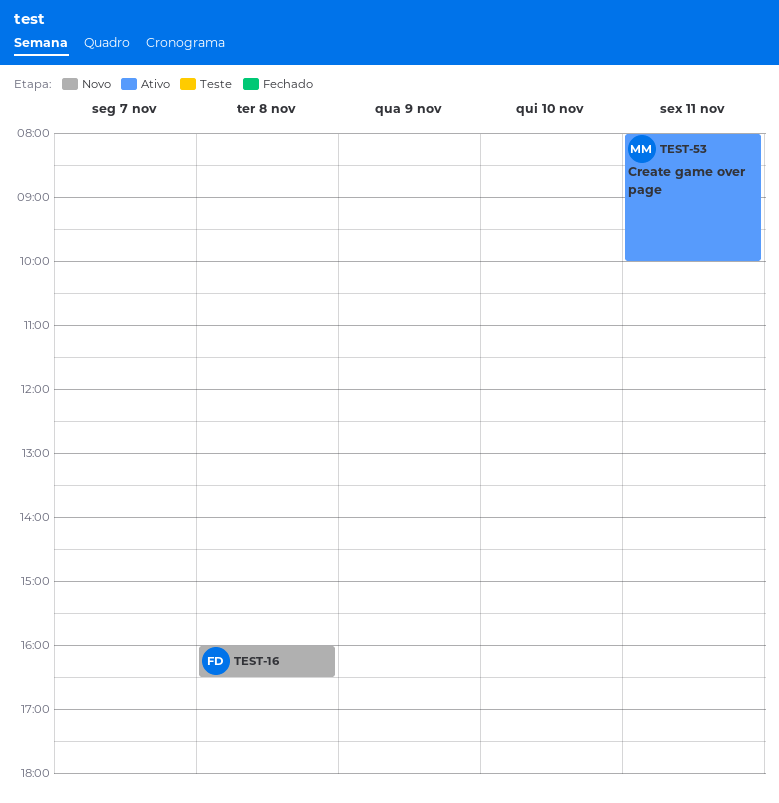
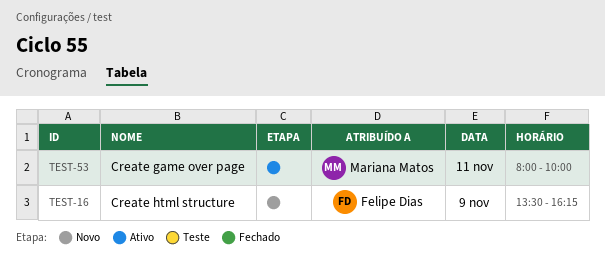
TEST-16, day: Nov 8 -> Nov 9
TEST-16, begins: 16:00 -> 13:30
TEST-16, ends: 16:30 -> 16:15

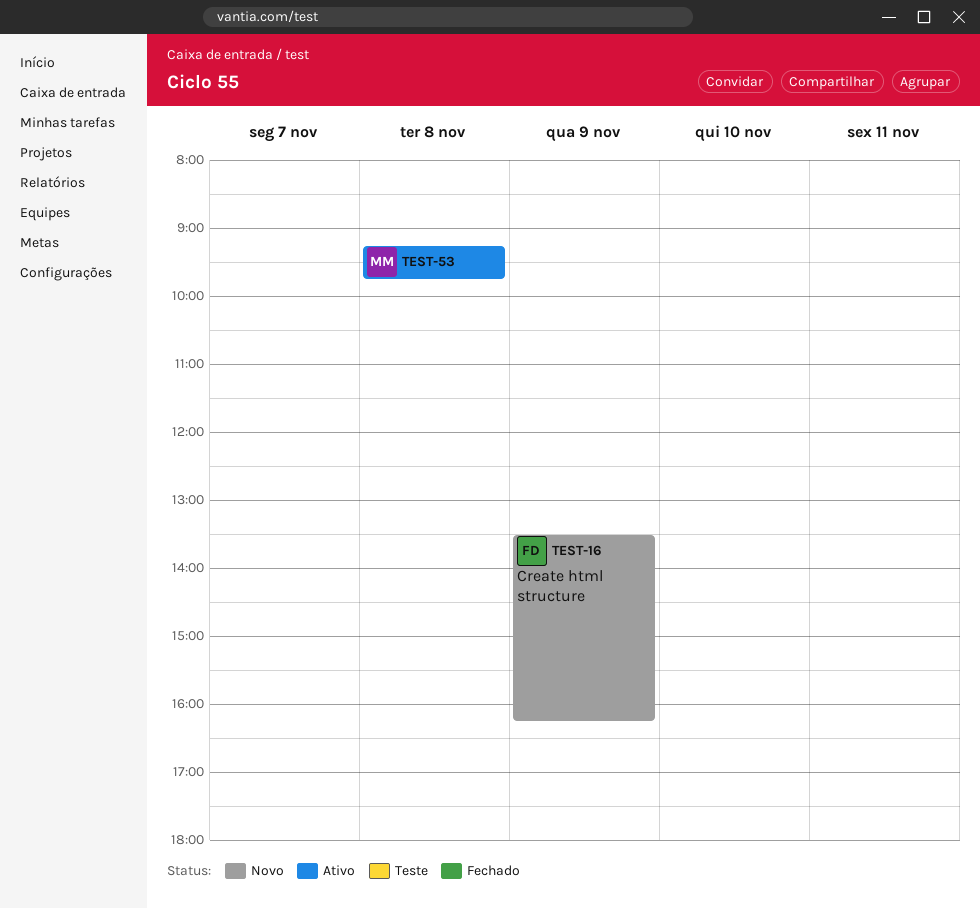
TEST-53, day: Nov 11 -> Nov 8
TEST-53, begins: 08:00 -> 09:15
TEST-53, ends: 10:00 -> 09:45

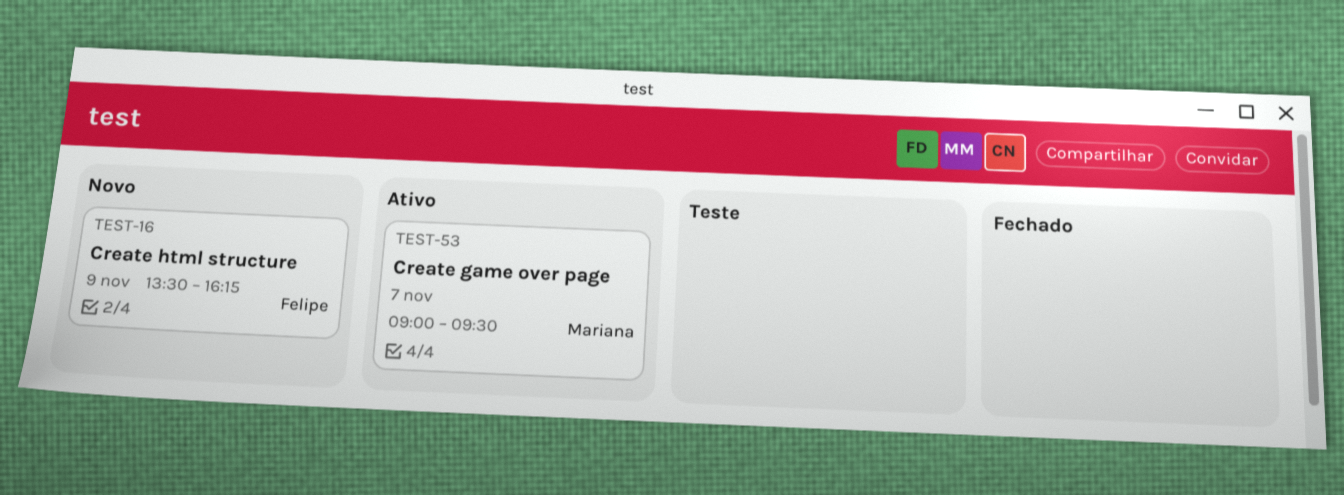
TEST-53, day: Nov 8 -> Nov 7
TEST-53, begins: 09:15 -> 09:00
TEST-53, ends: 09:45 -> 09:30

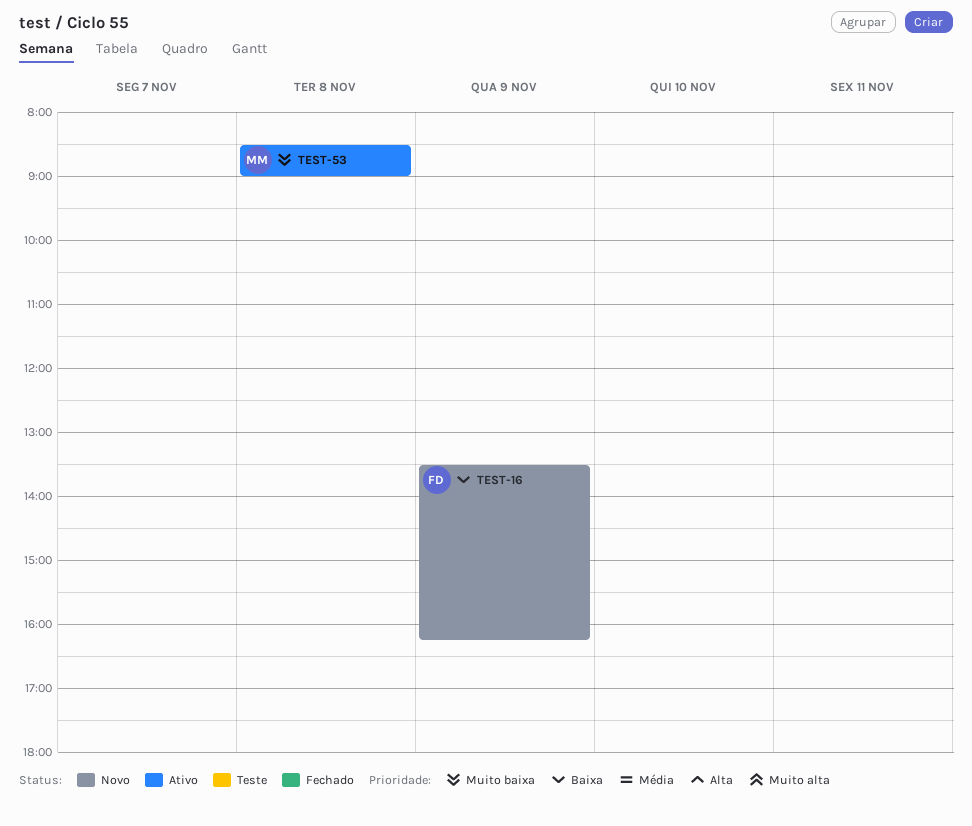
TEST-53, day: Nov 7 -> Nov 8
TEST-53, begins: 09:00 -> 08:30
TEST-53, ends: 09:30 -> 09:00

